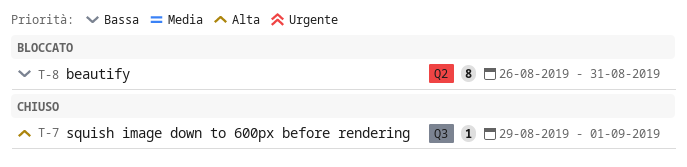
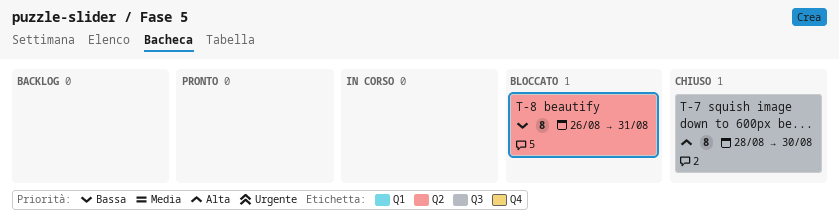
T-7, estimate: 1 -> 8
T-7, start: Aug 29 -> Aug 28
T-7, due: Sep 1 -> Aug 30

